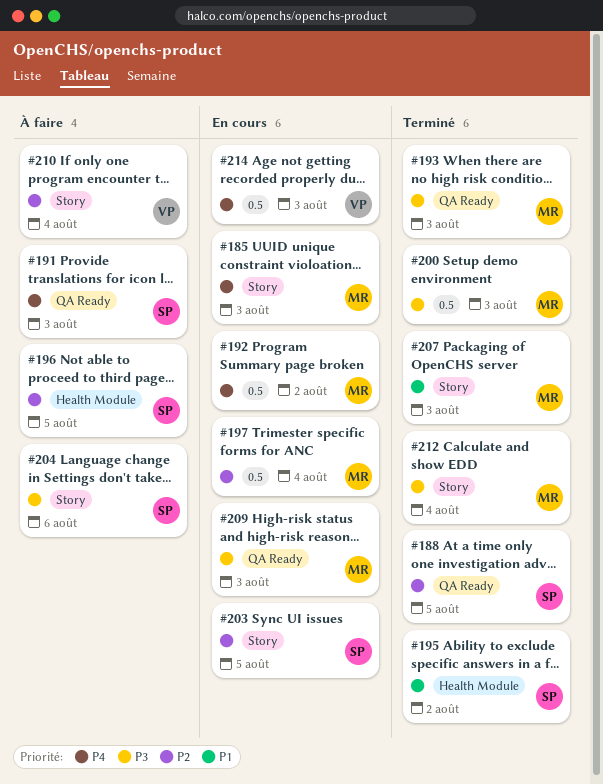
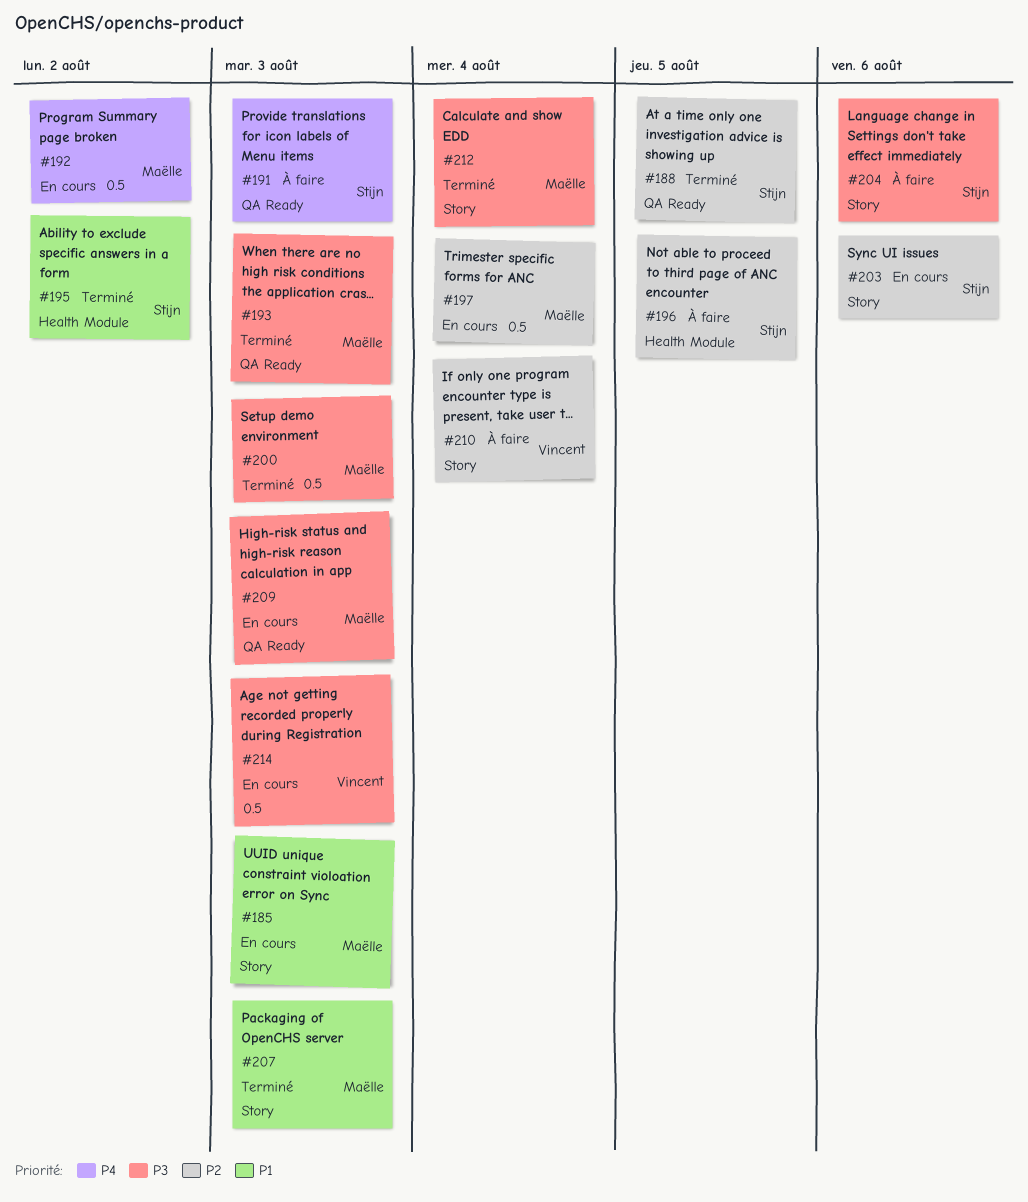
#185, priority: P4 -> P1
#203, due: Aug 5 -> Aug 6
#214, priority: P4 -> P3

